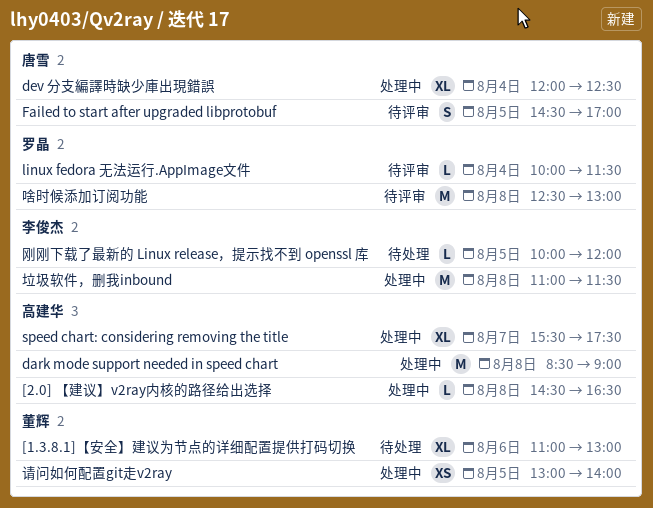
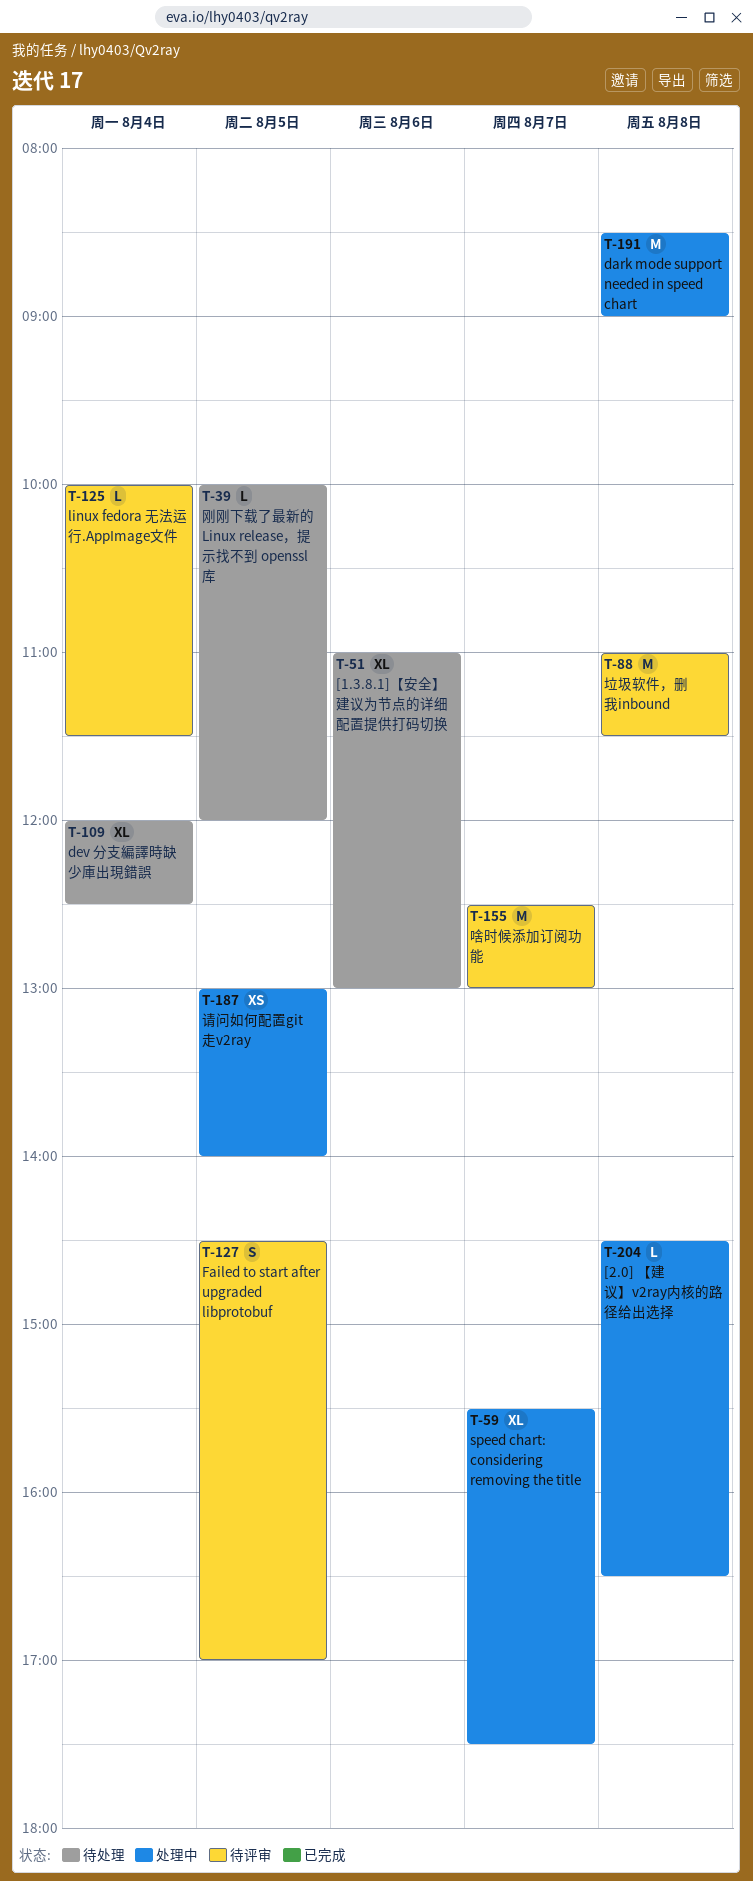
dev 分支編譯時缺少庫出現錯誤, status: 处理中 -> 待处理
啥时候添加订阅功能, day: Aug 8 -> Aug 7
垃圾软件，删我inbound, status: 处理中 -> 待评审

